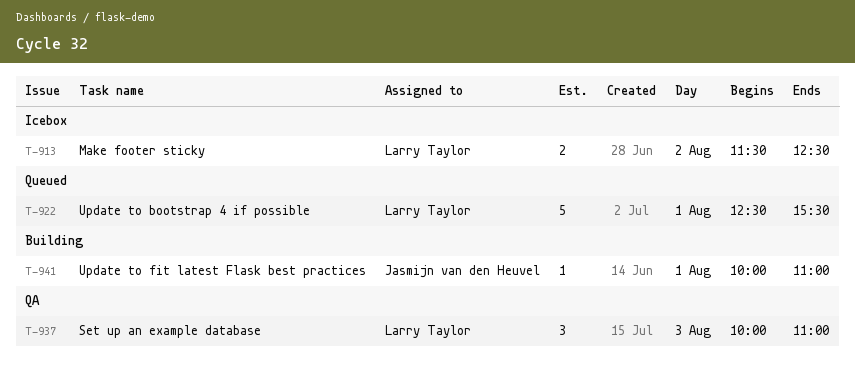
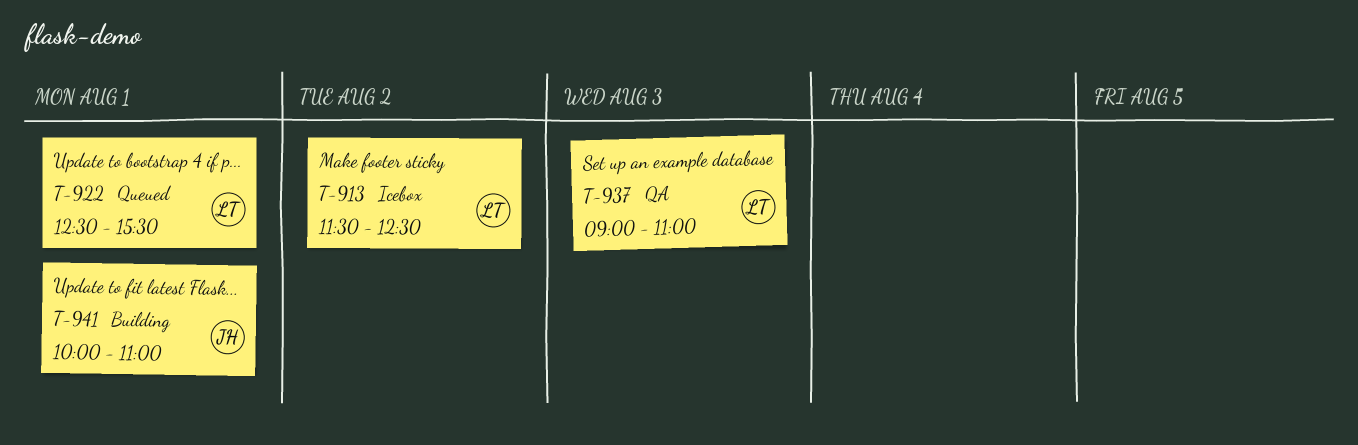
T-937, begins: 10:00 -> 09:00

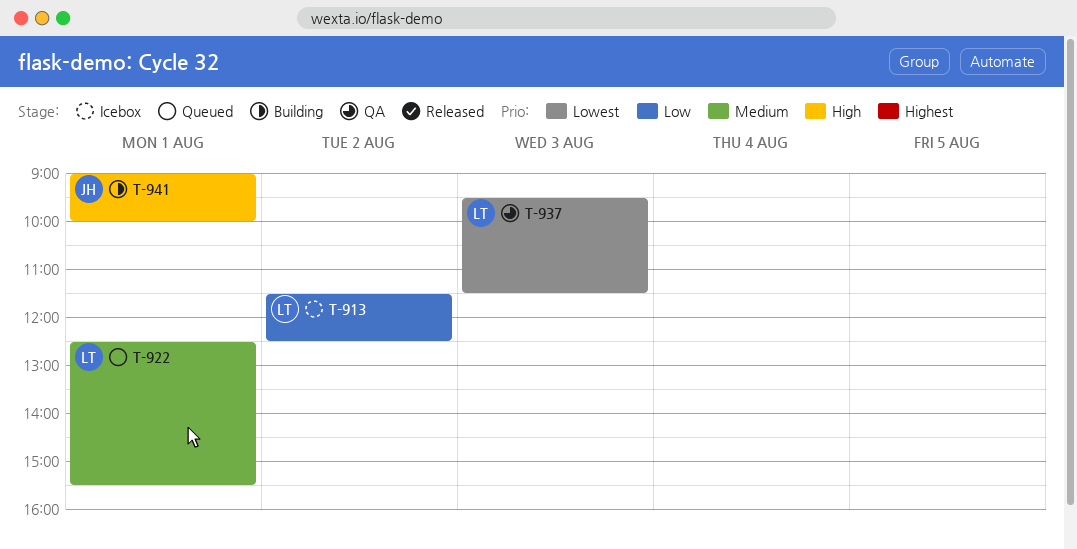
T-937, begins: 09:00 -> 09:30
T-937, ends: 11:00 -> 11:30
T-941, begins: 10:00 -> 09:00
T-941, ends: 11:00 -> 10:00

